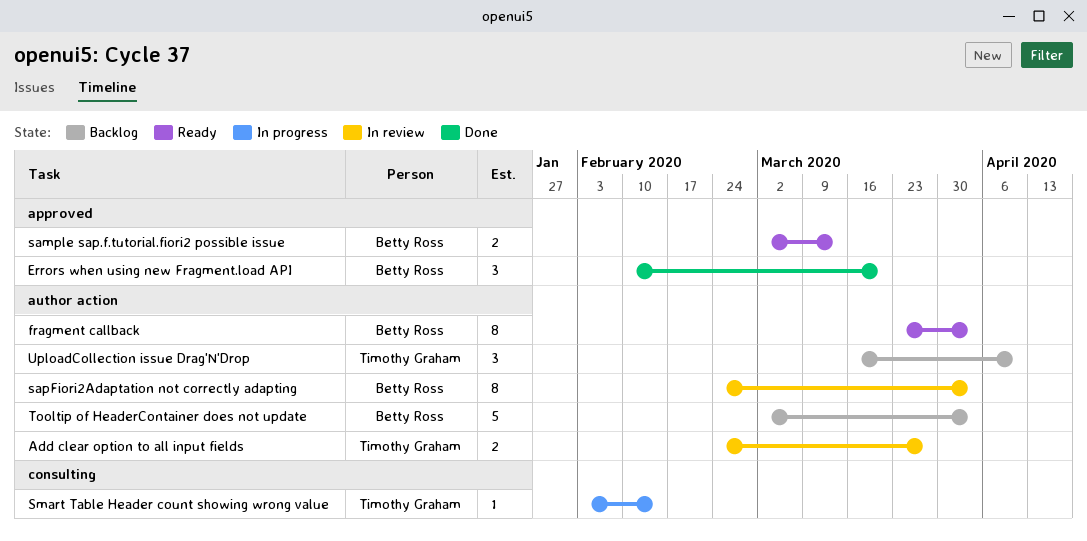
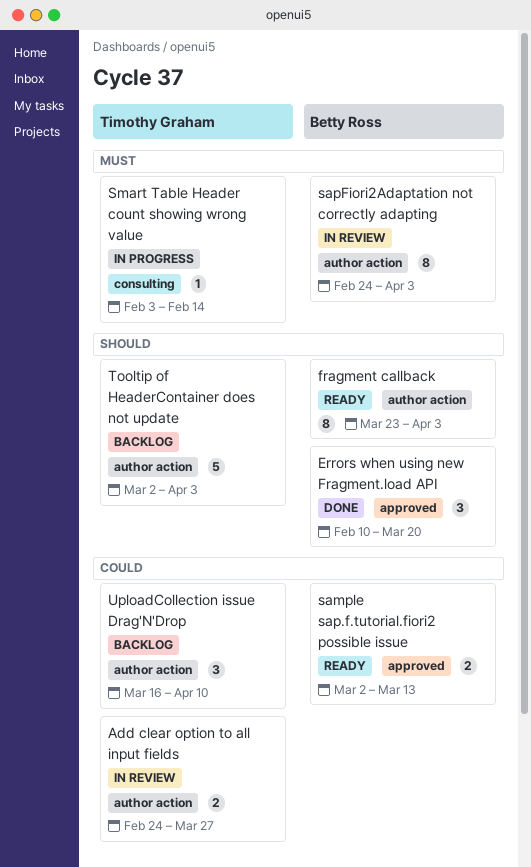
Tooltip of HeaderContainer does not update, owner: Betty Ross -> Timothy Graham

